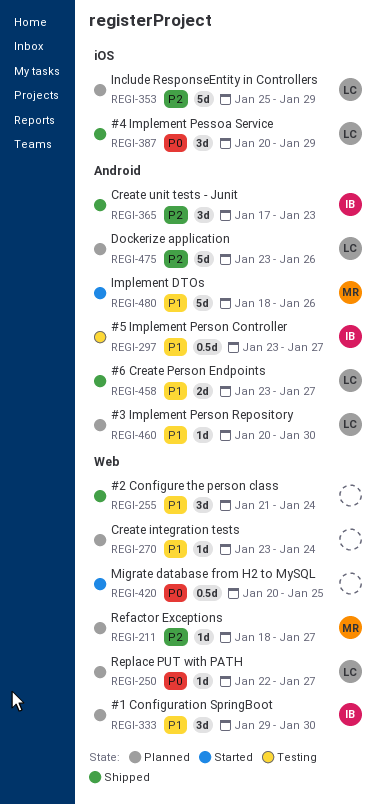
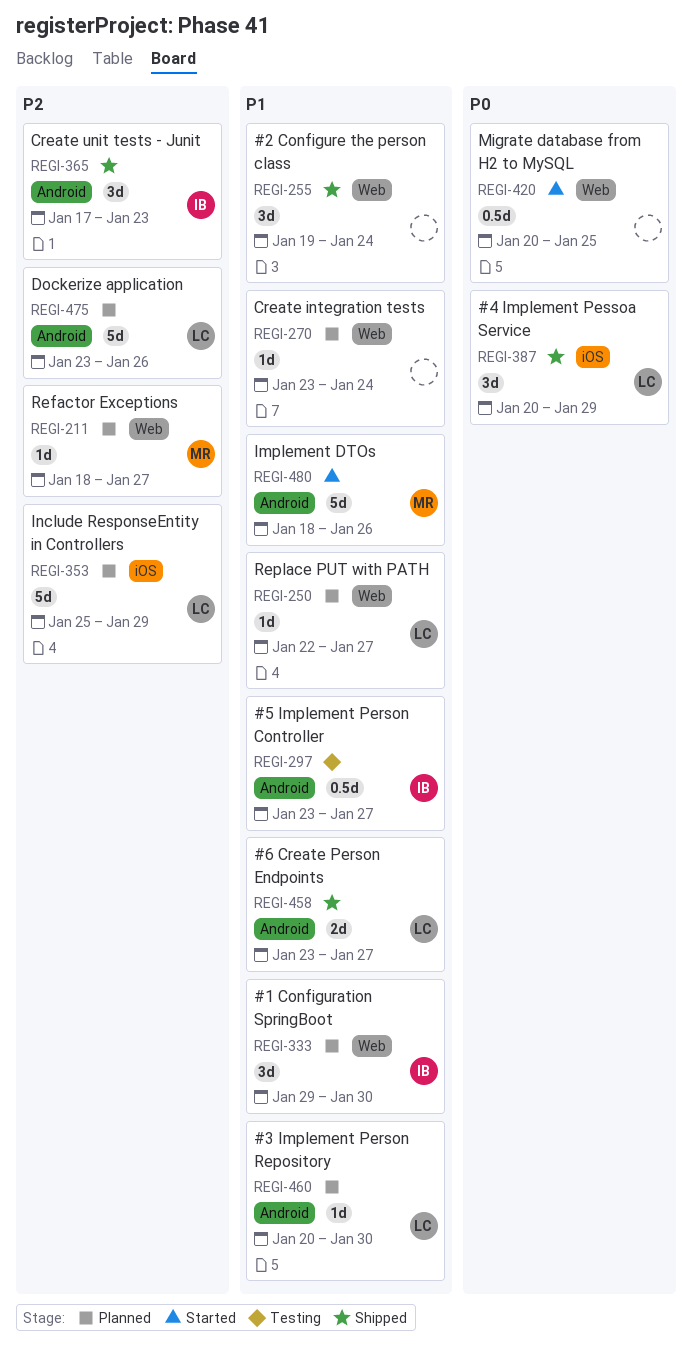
REGI-250, priority: P0 -> P1
REGI-255, start: Jan 21 -> Jan 19

